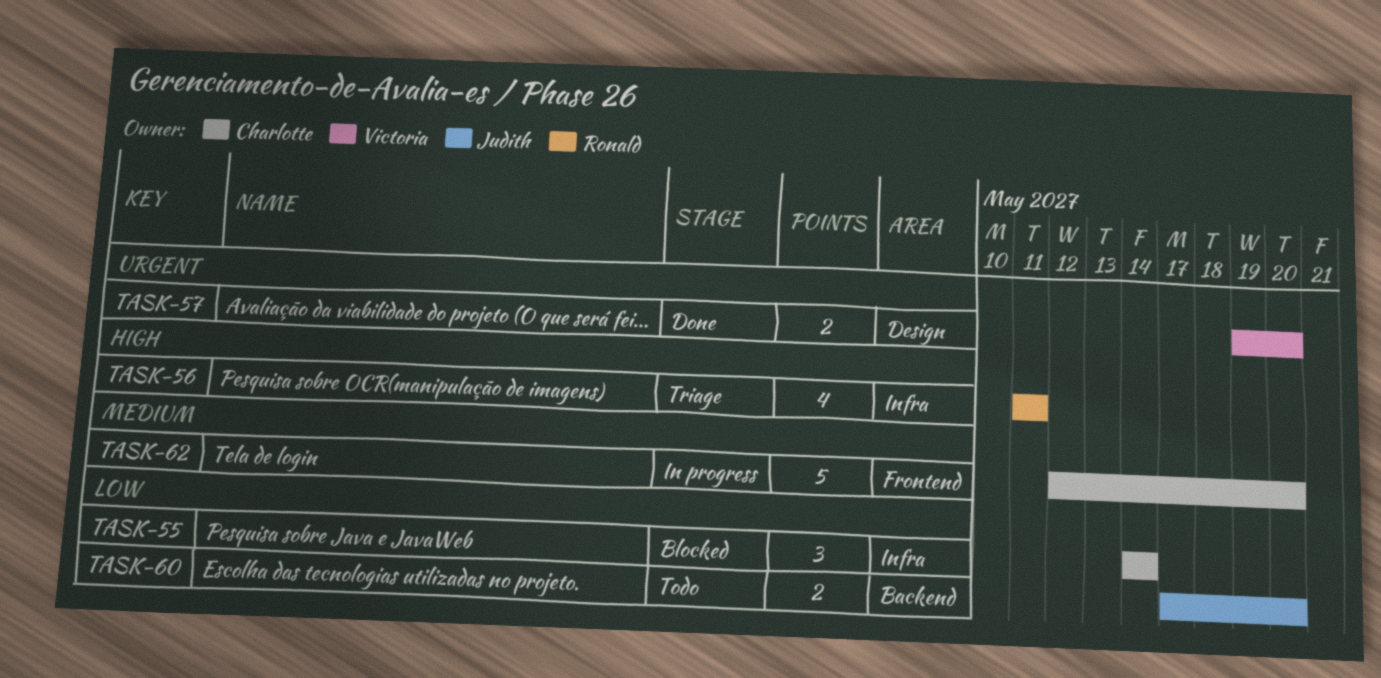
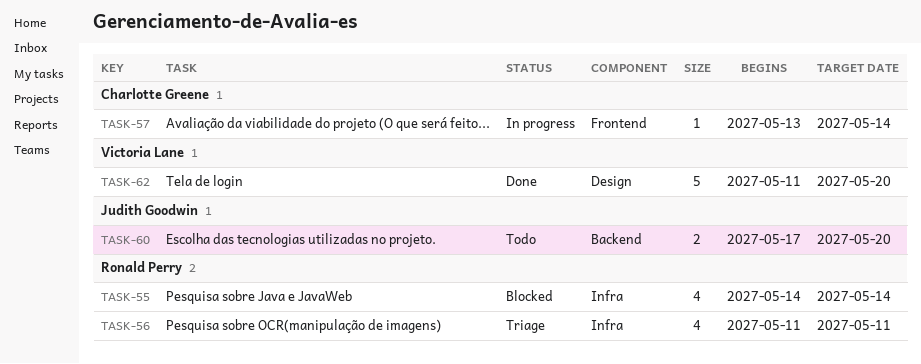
TASK-55, owner: Charlotte Greene -> Ronald Perry
TASK-55, estimate: 3 -> 4
TASK-57, status: Done -> In progress
TASK-57, owner: Victoria Lane -> Charlotte Greene
TASK-57, label: Design -> Frontend
TASK-57, estimate: 2 -> 1
TASK-57, start: May 19 -> May 13
TASK-57, due: May 20 -> May 14
TASK-62, status: In progress -> Done
TASK-62, owner: Charlotte Greene -> Victoria Lane
TASK-62, label: Frontend -> Design
TASK-62, start: May 12 -> May 11

